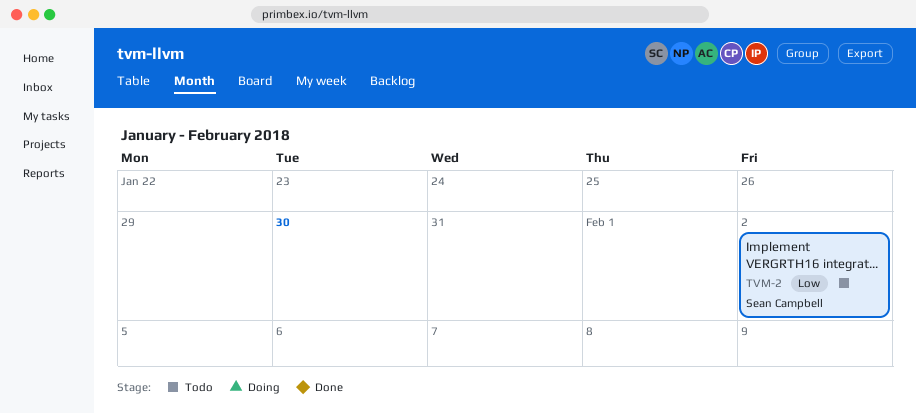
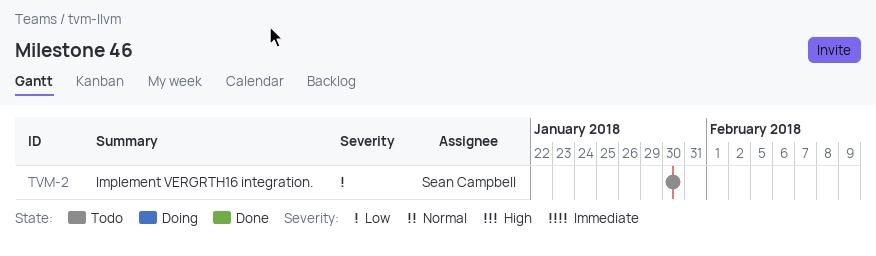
TVM-2, due: Feb 2 -> Jan 30

